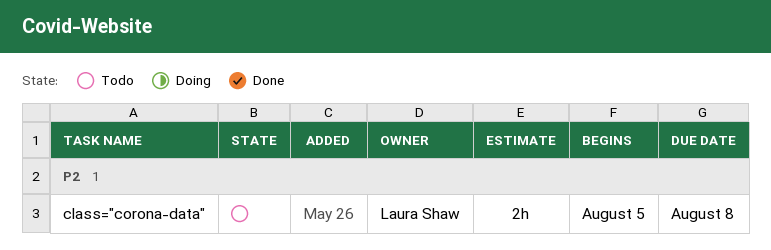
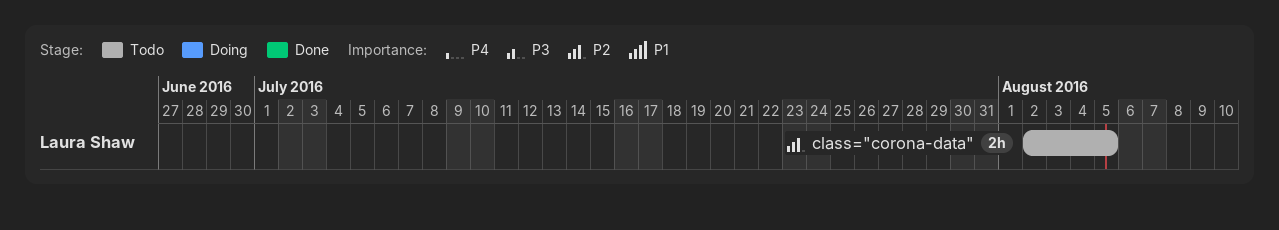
class="corona-data", start: Aug 5 -> Aug 2
class="corona-data", due: Aug 8 -> Aug 5

